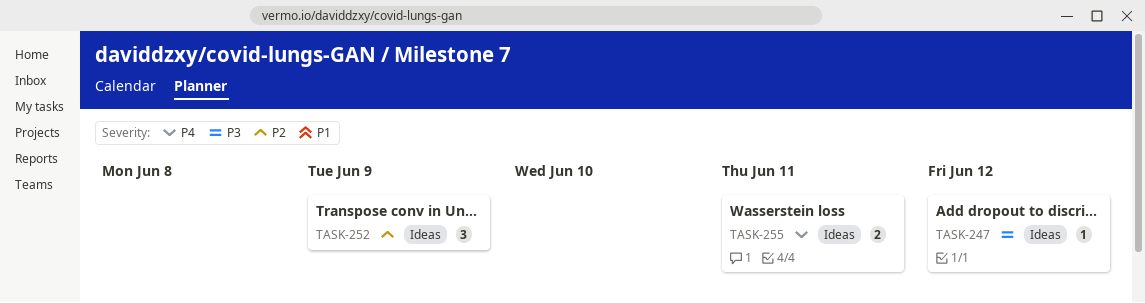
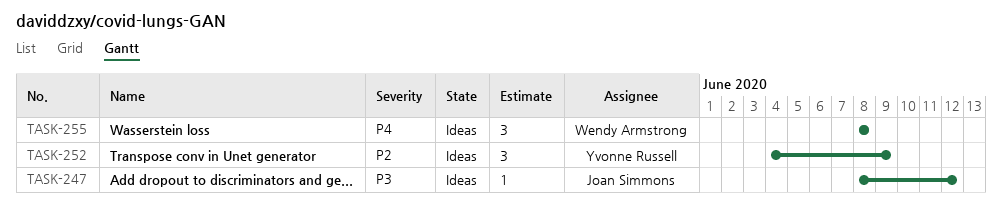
TASK-255, estimate: 2 -> 3
TASK-255, due: Jun 11 -> Jun 8

